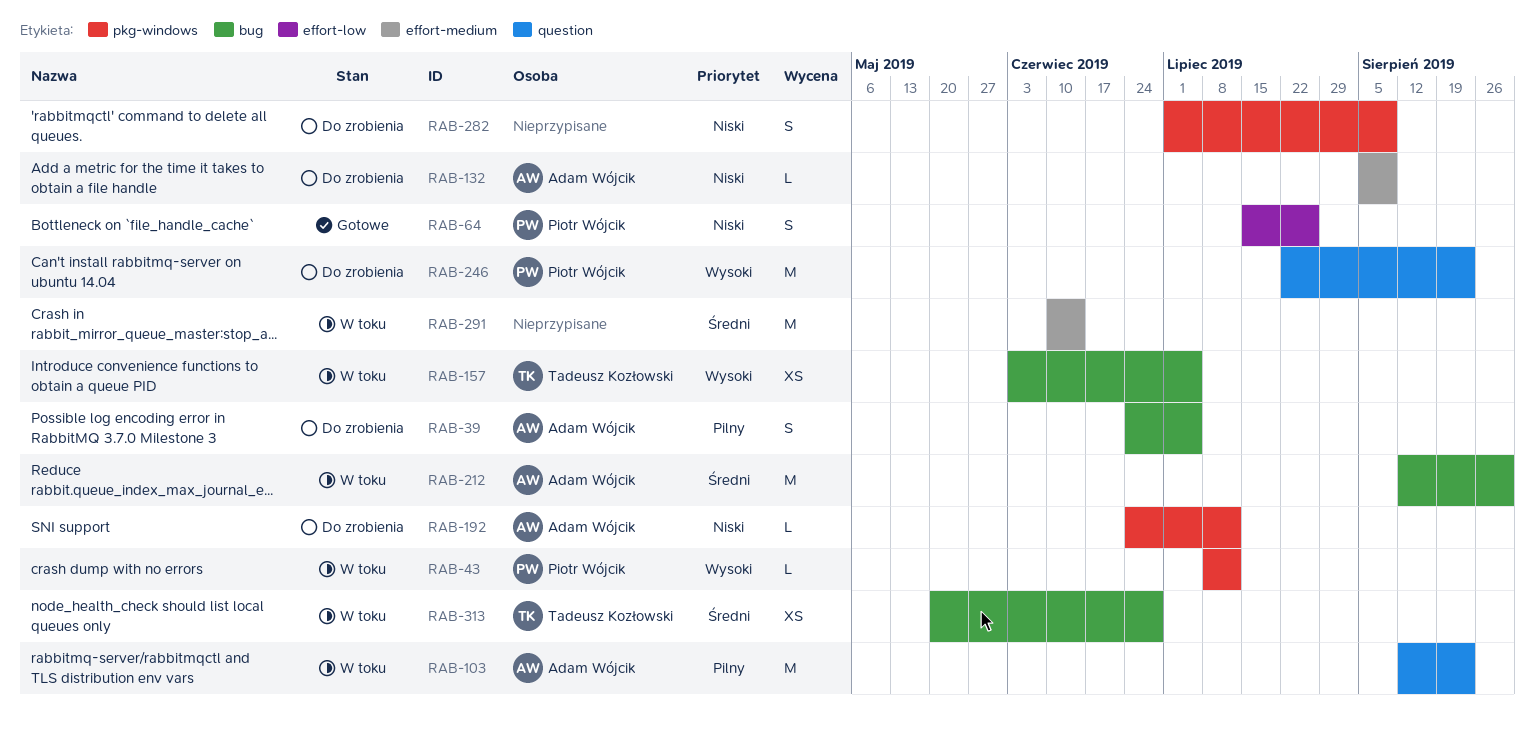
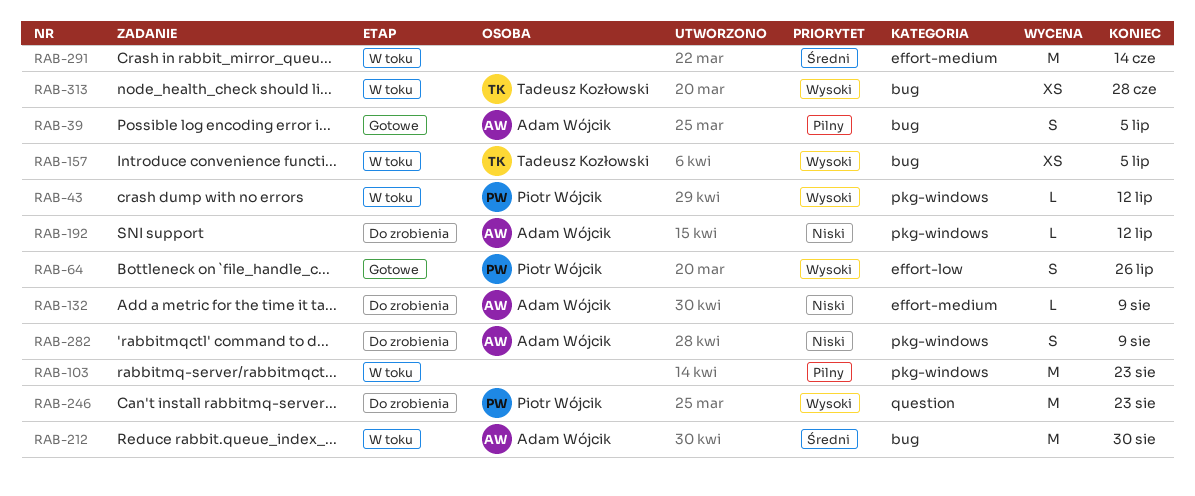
RAB-39, status: Do zrobienia -> Gotowe
RAB-64, priority: Niski -> Wysoki
RAB-103, owner: Adam Wójcik -> none
RAB-103, label: question -> pkg-windows
RAB-282, owner: none -> Adam Wójcik
RAB-313, priority: Średni -> Wysoki

